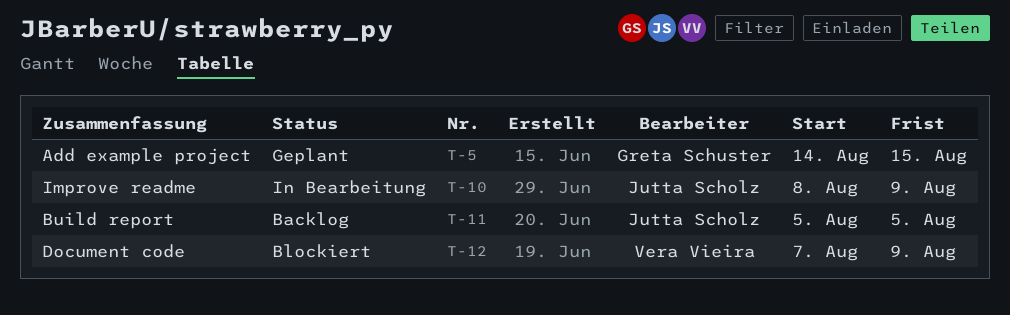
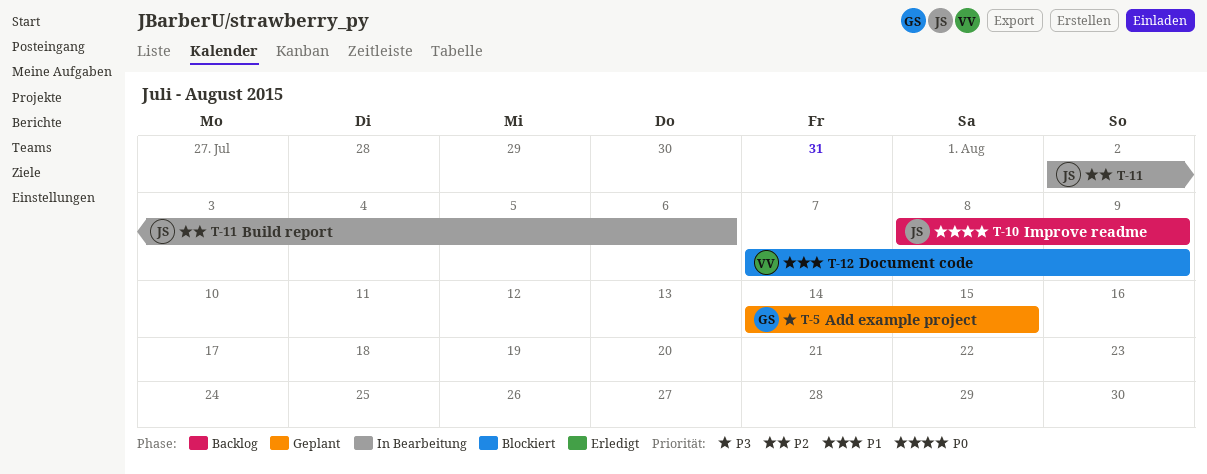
T-10, status: In Bearbeitung -> Backlog
T-11, status: Backlog -> In Bearbeitung
T-11, start: Aug 5 -> Aug 2
T-11, due: Aug 5 -> Aug 6

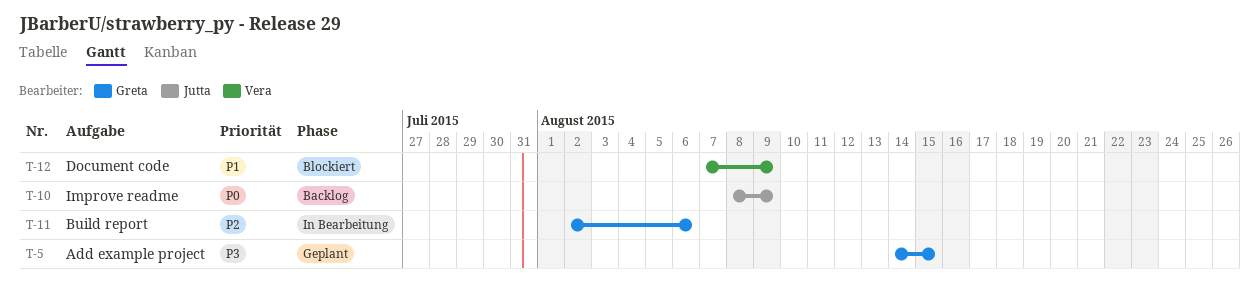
T-11, owner: Jutta -> Greta

